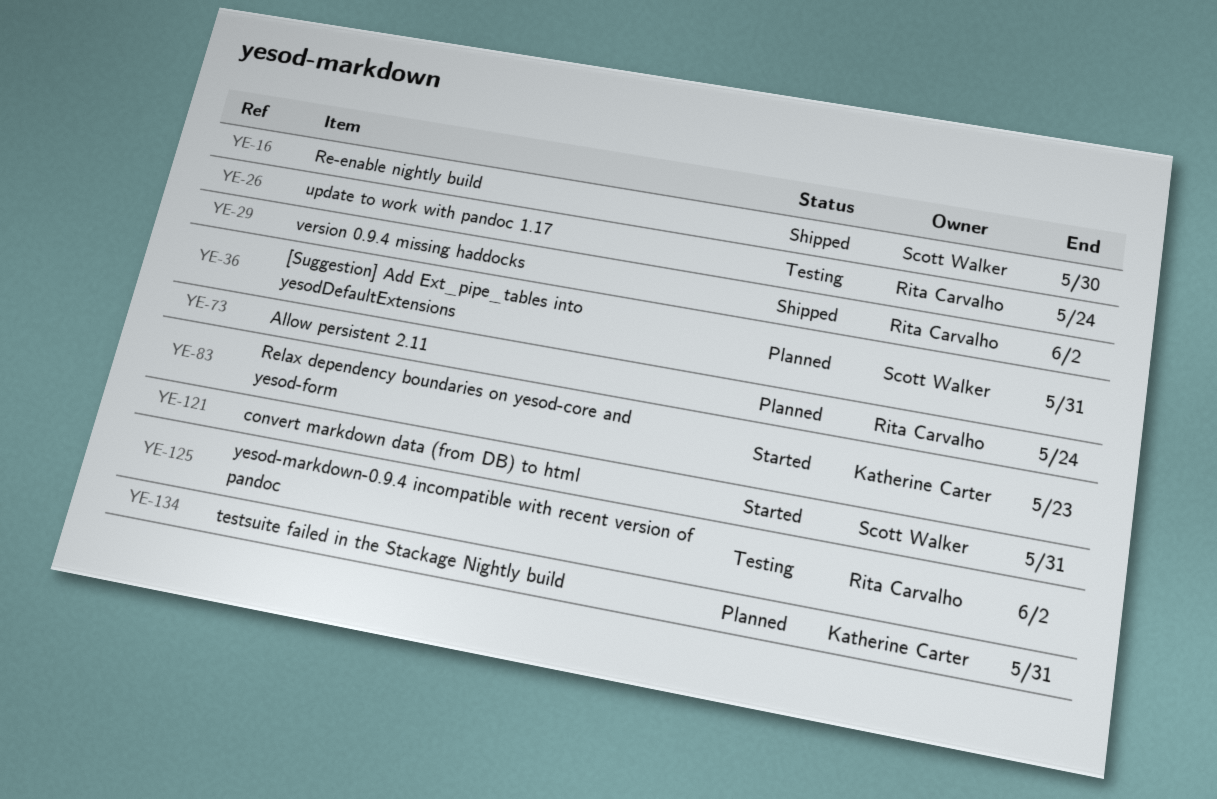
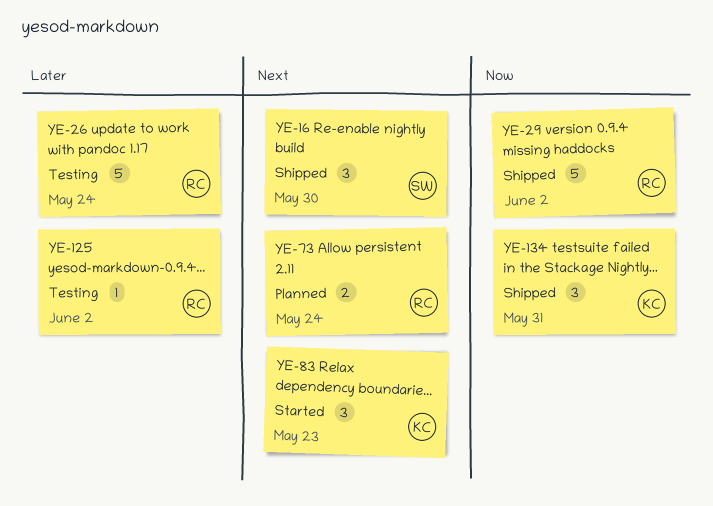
YE-36: present -> none
YE-121: present -> none
YE-134, status: Planned -> Shipped

